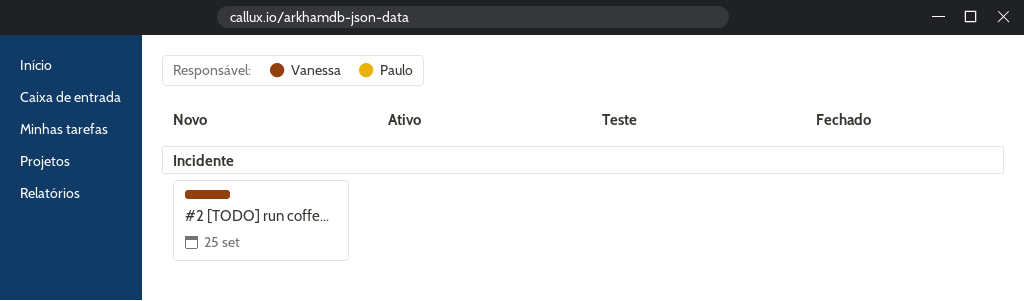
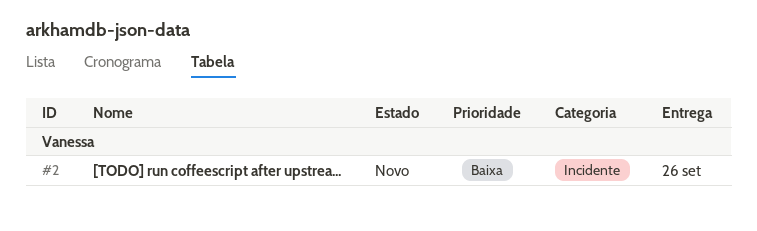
#2, due: Sep 25 -> Sep 26

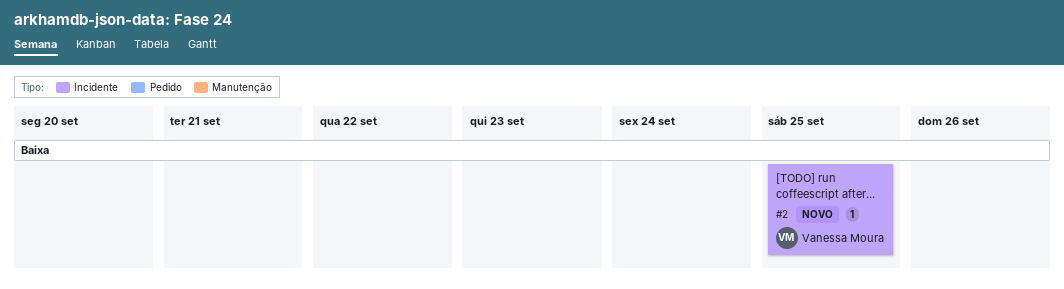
#2, due: Sep 26 -> Sep 25

